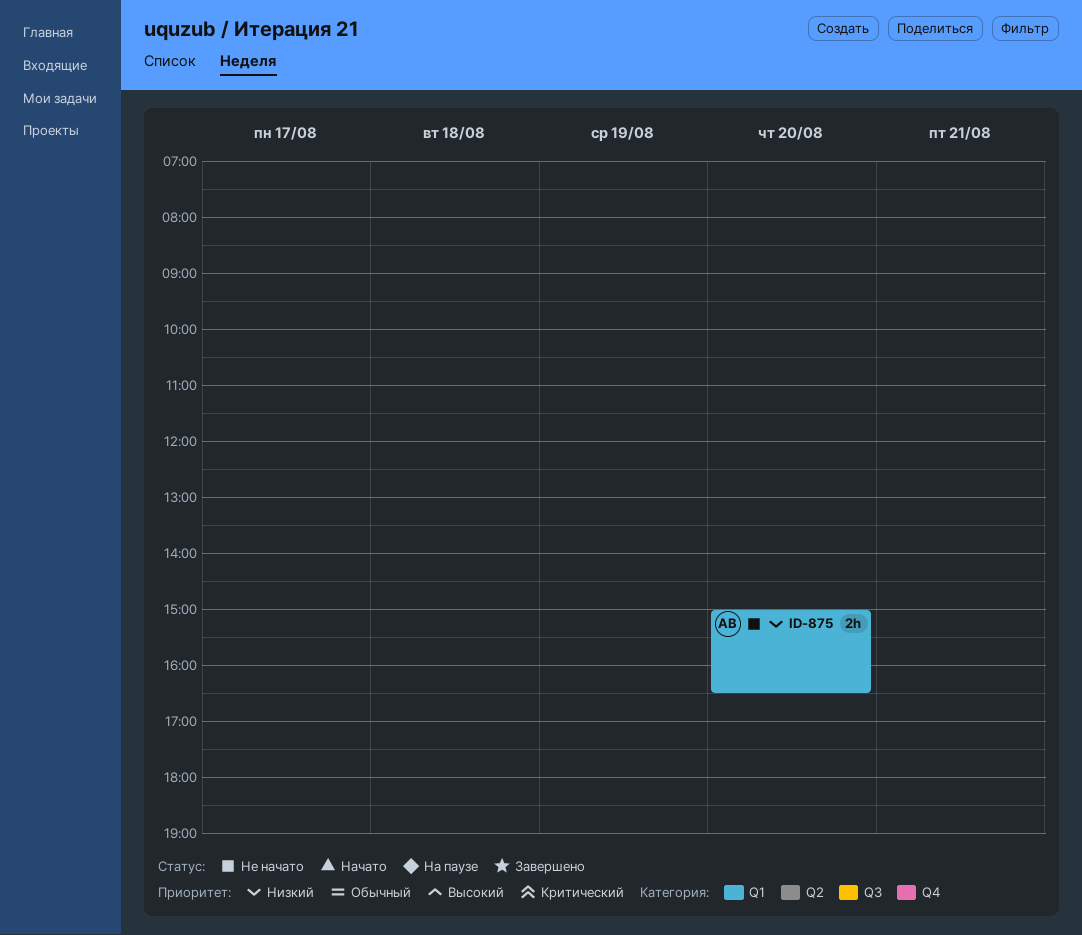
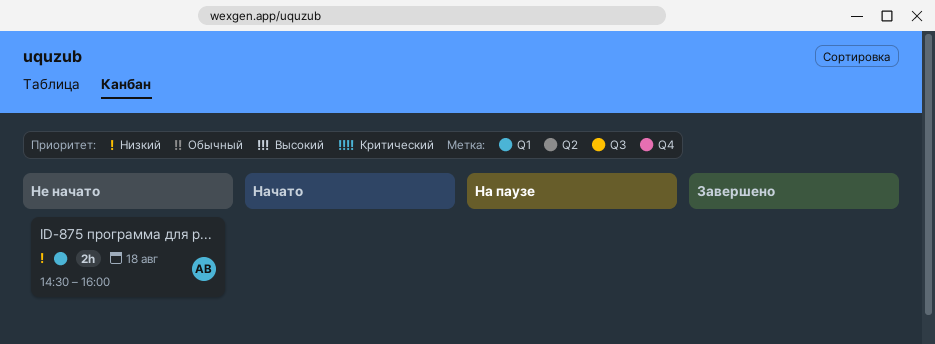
ID-875, day: Aug 20 -> Aug 18
ID-875, begins: 15:00 -> 14:30
ID-875, ends: 16:30 -> 16:00

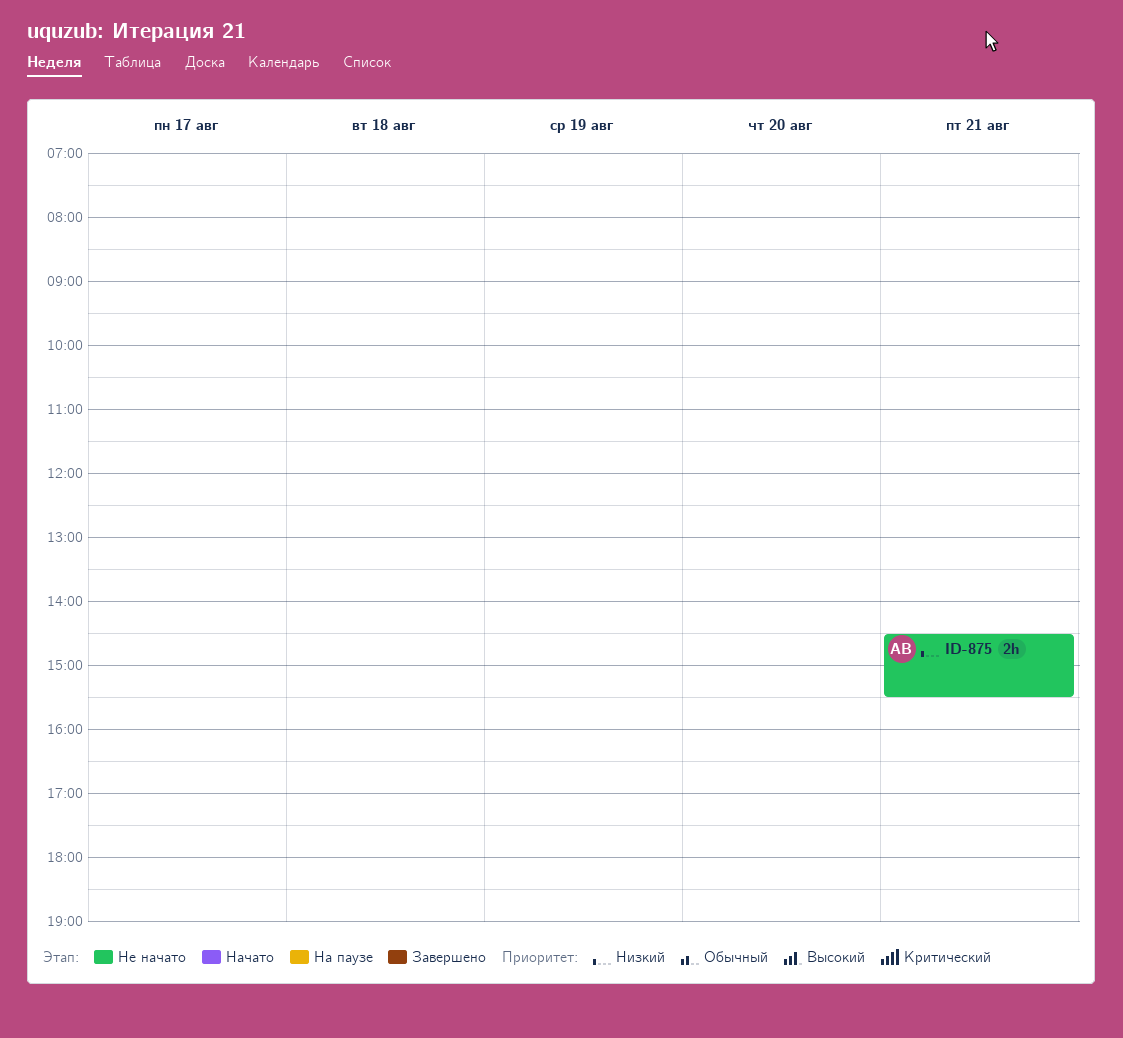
ID-875, day: Aug 18 -> Aug 21
ID-875, ends: 16:00 -> 15:30

